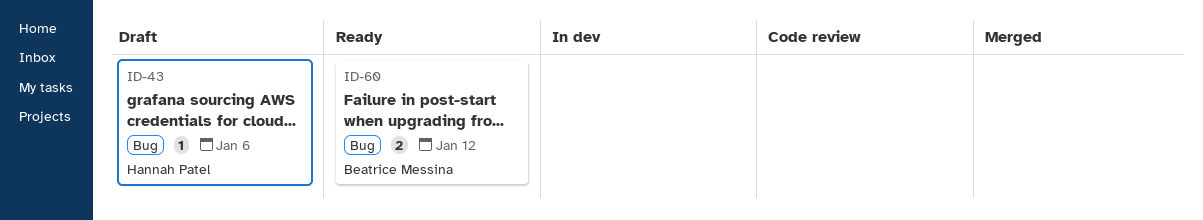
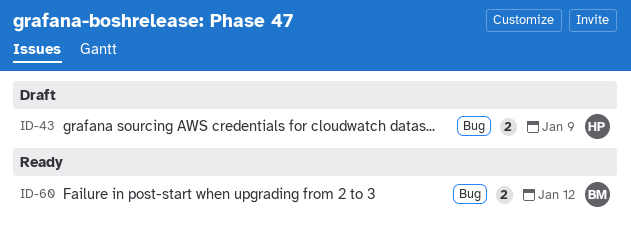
ID-43, estimate: 1 -> 2
ID-43, due: Jan 6 -> Jan 9

